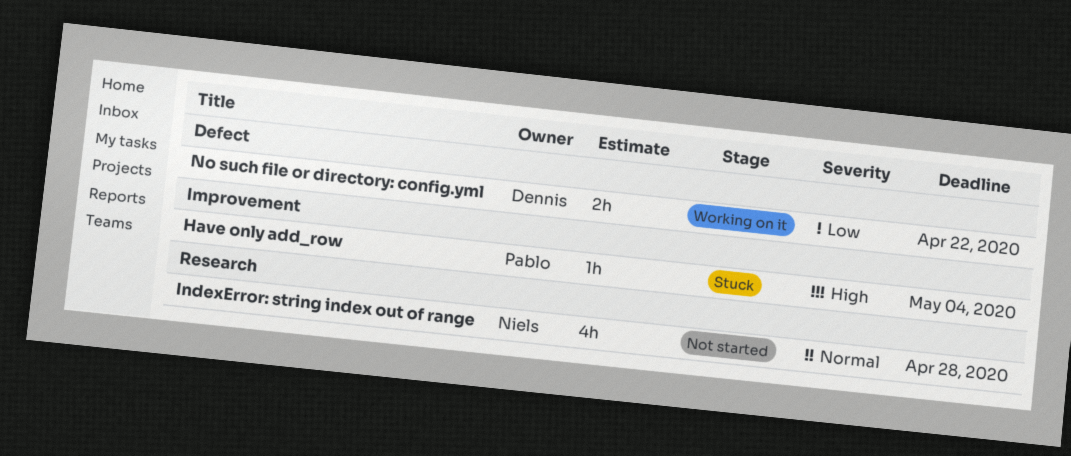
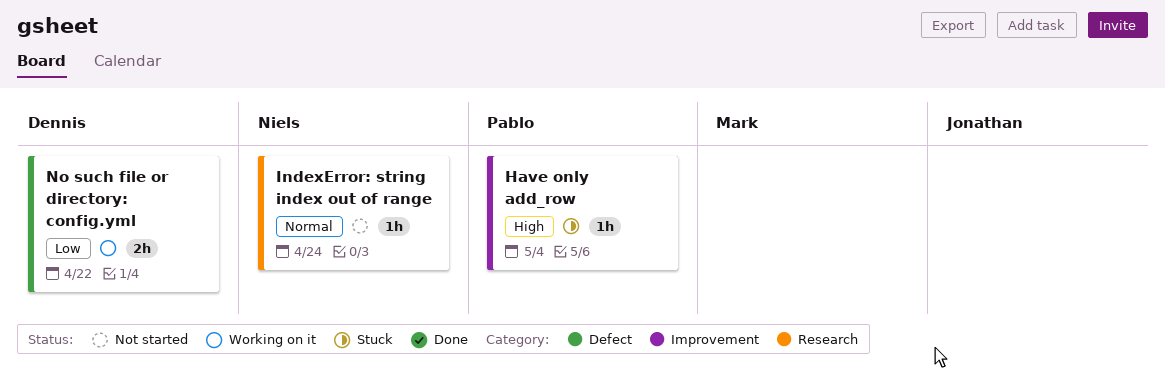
IndexError: string index out of range, estimate: 4h -> 1h
IndexError: string index out of range, due: Apr 28 -> Apr 24

